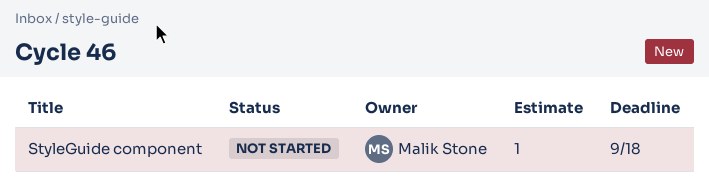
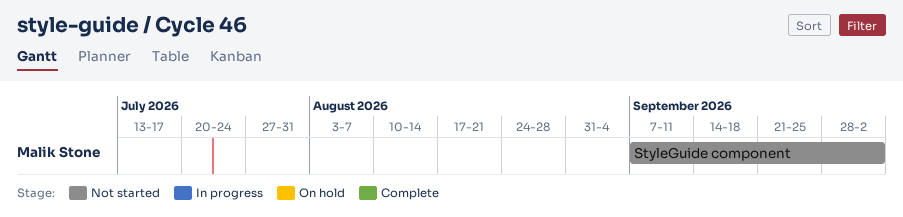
StyleGuide component, due: Sep 18 -> Oct 2

